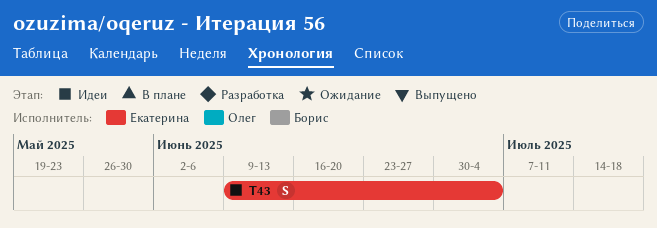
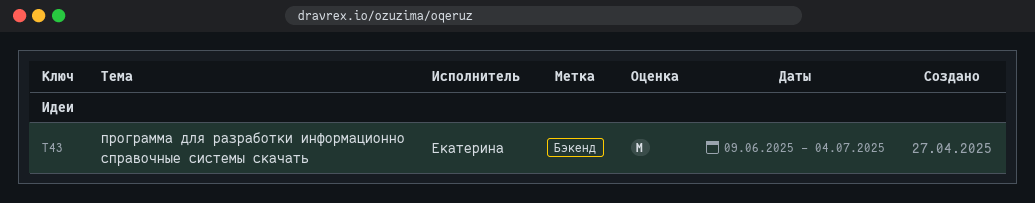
T43, estimate: S -> M

